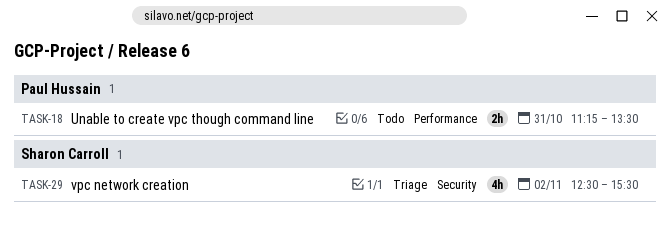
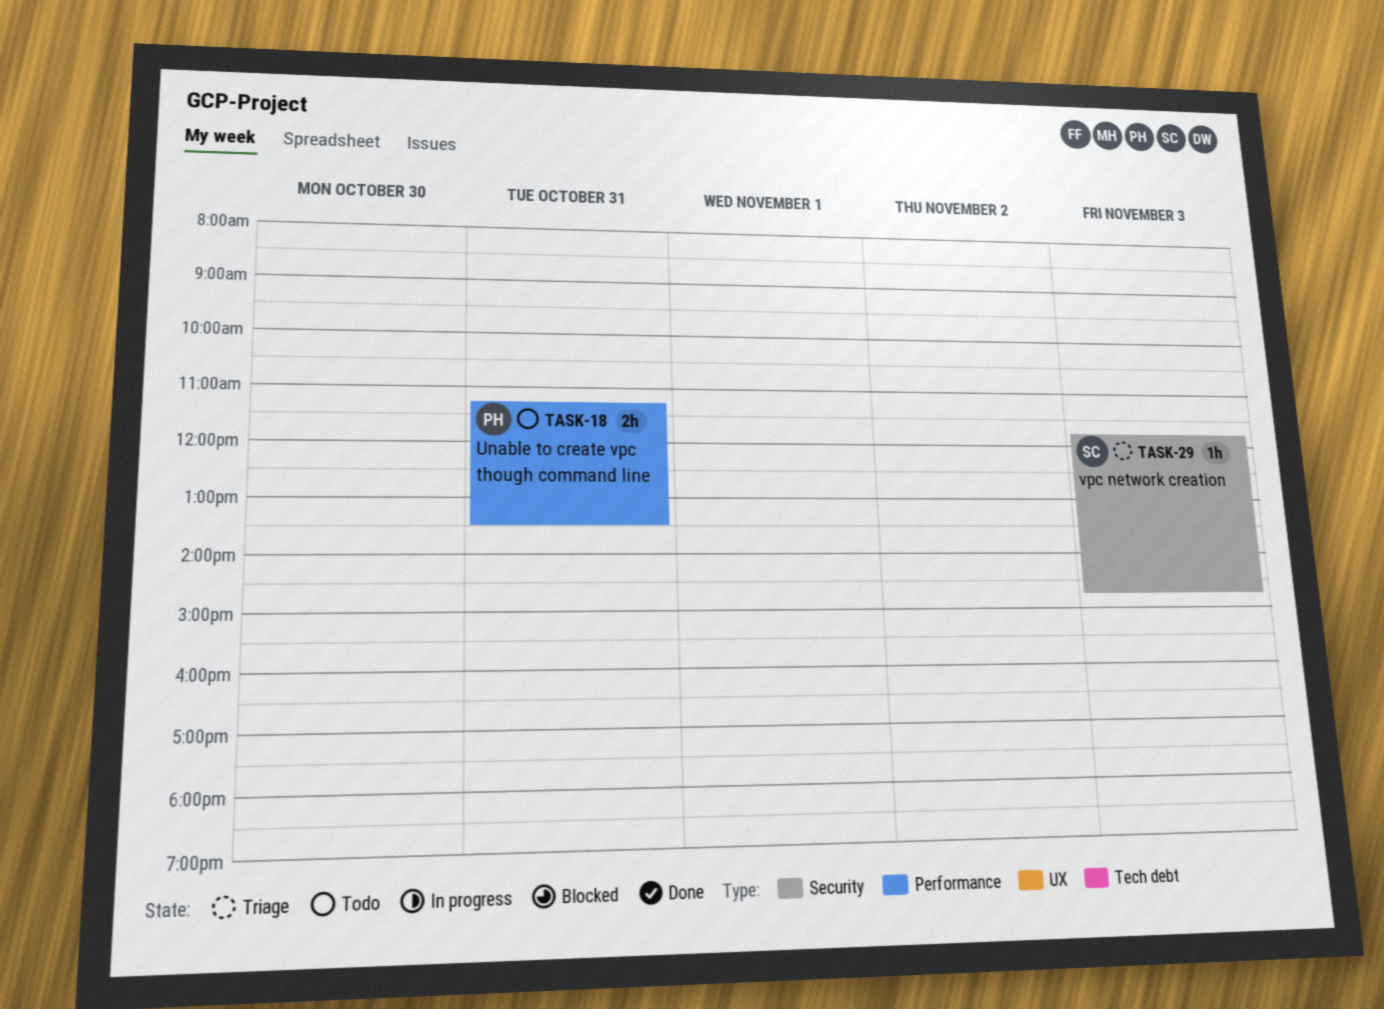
TASK-29, estimate: 4h -> 1h
TASK-29, day: Nov 2 -> Nov 3
TASK-29, begins: 12:30 -> 11:45
TASK-29, ends: 15:30 -> 14:45

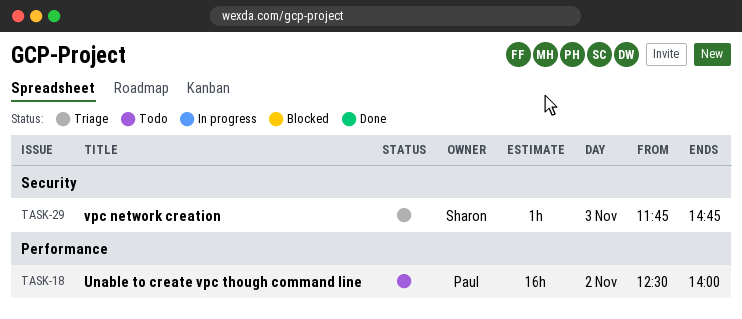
TASK-18, estimate: 2h -> 16h
TASK-18, day: Oct 31 -> Nov 2
TASK-18, begins: 11:15 -> 12:30
TASK-18, ends: 13:30 -> 14:00

